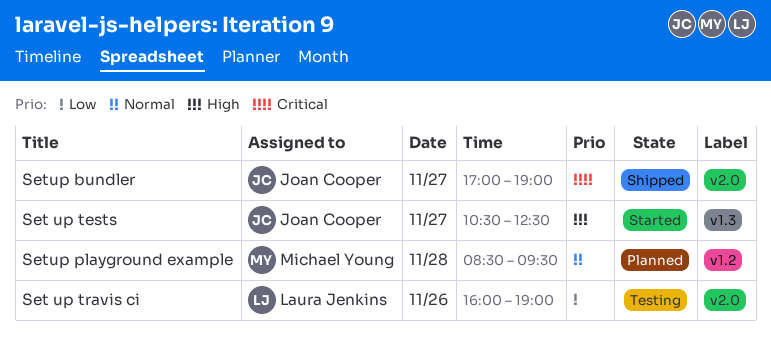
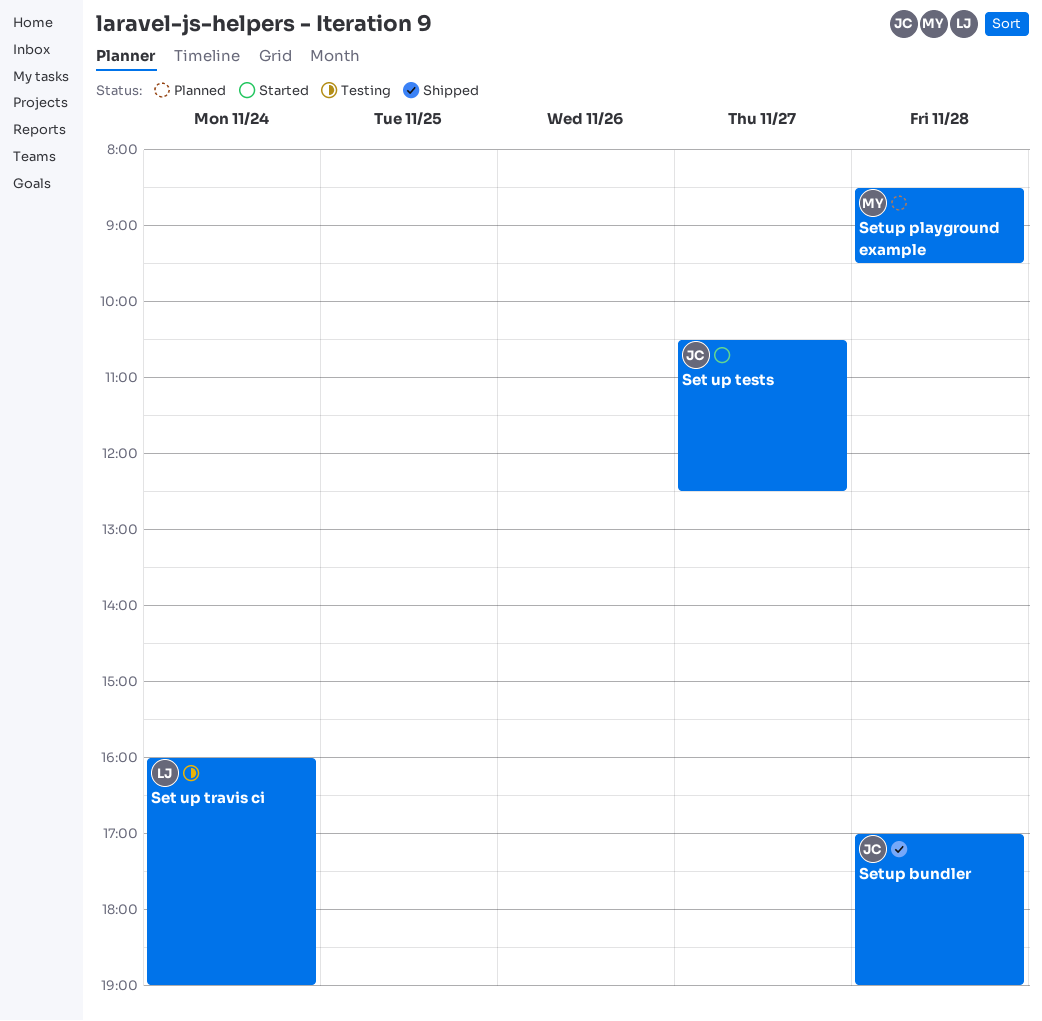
Set up travis ci, day: Nov 26 -> Nov 24
Setup bundler, day: Nov 27 -> Nov 28

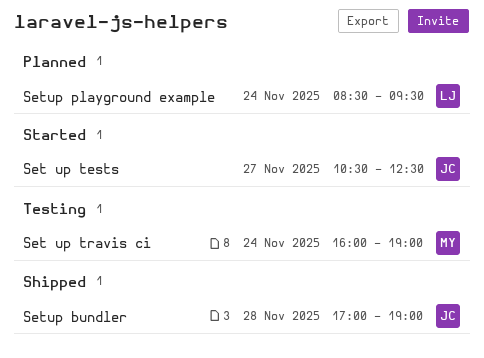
Set up travis ci, owner: LJ -> MY
Setup playground example, owner: MY -> LJ
Setup playground example, day: Nov 28 -> Nov 24

